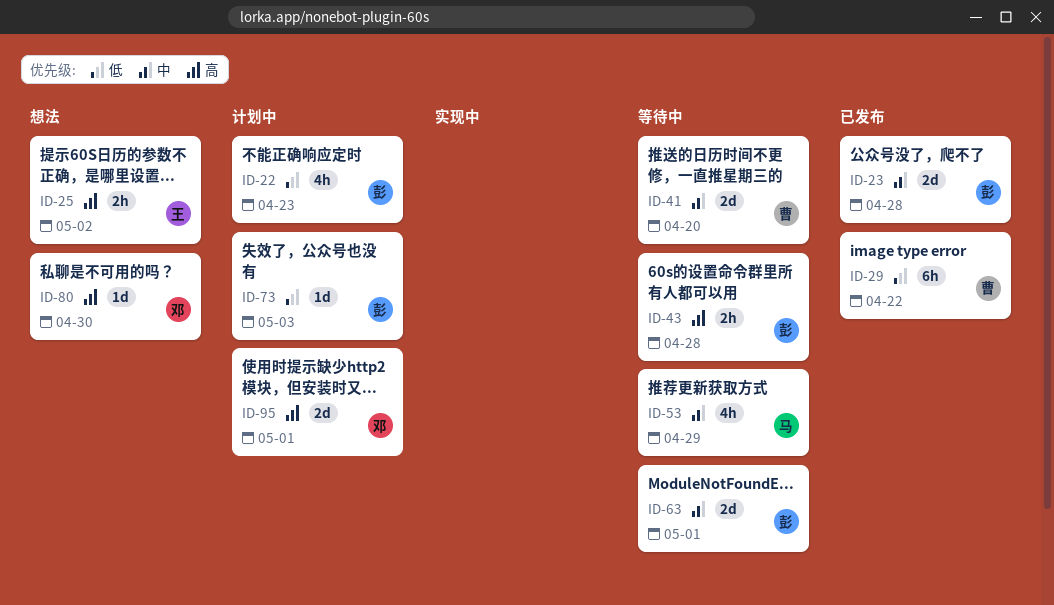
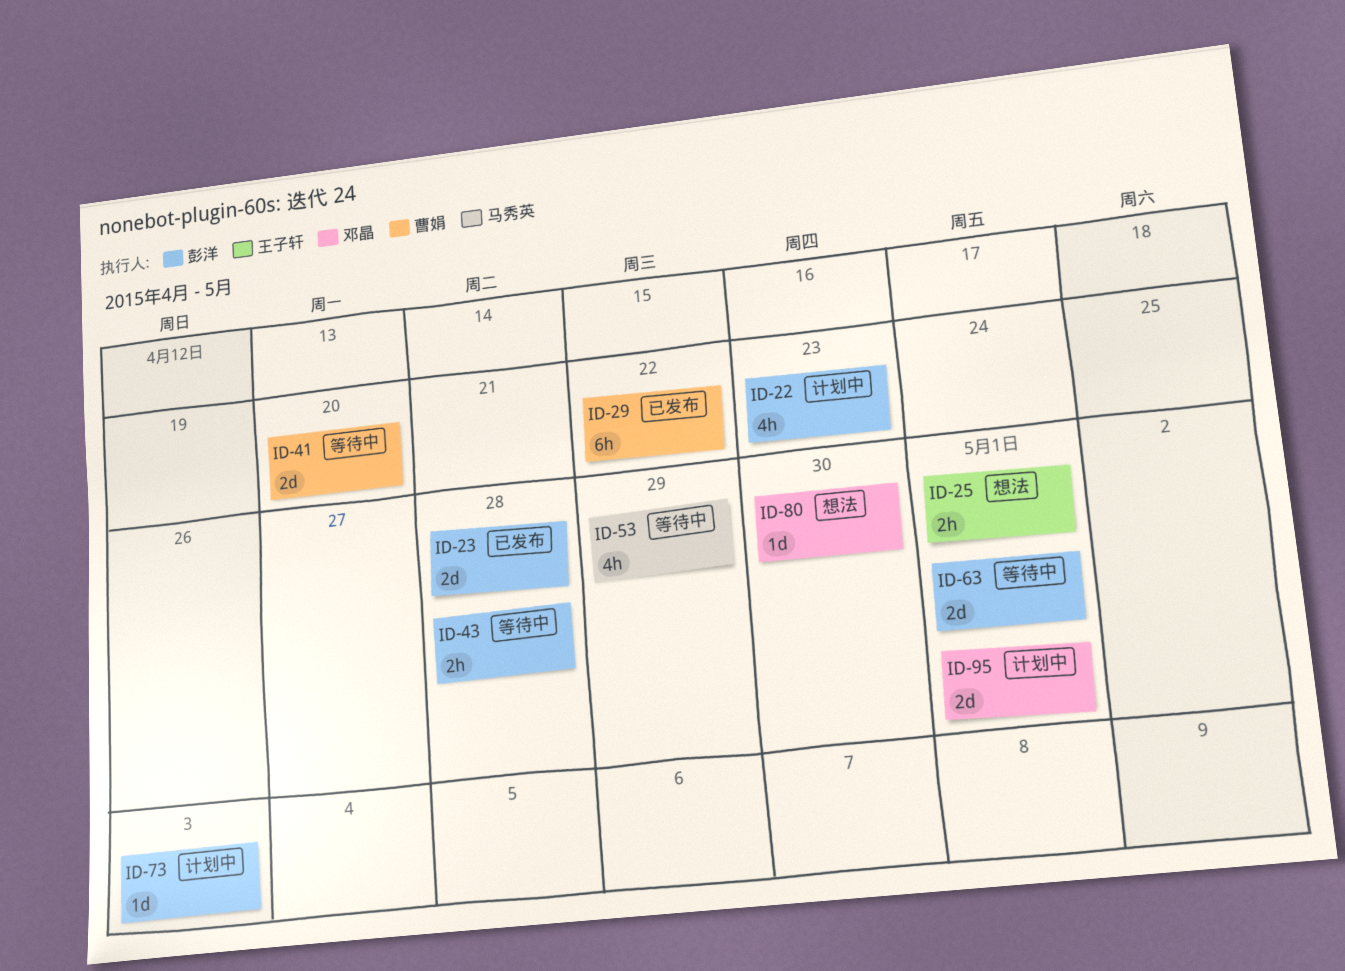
ID-25, due: May 2 -> May 1

